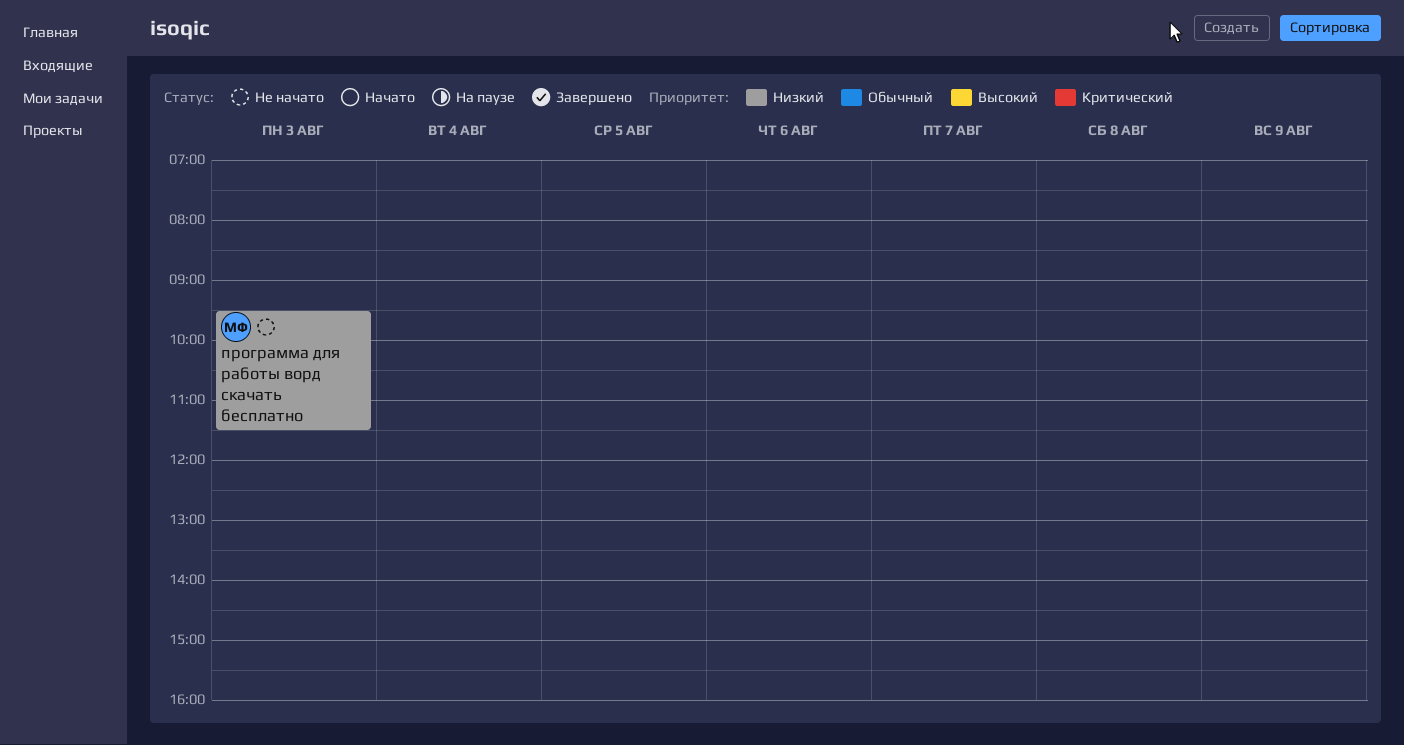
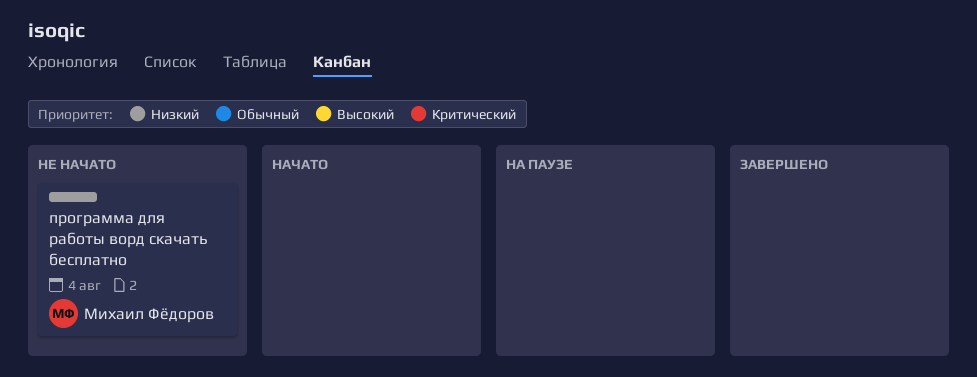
программа для работы ворд скачать бесплатно, day: Aug 3 -> Aug 4

